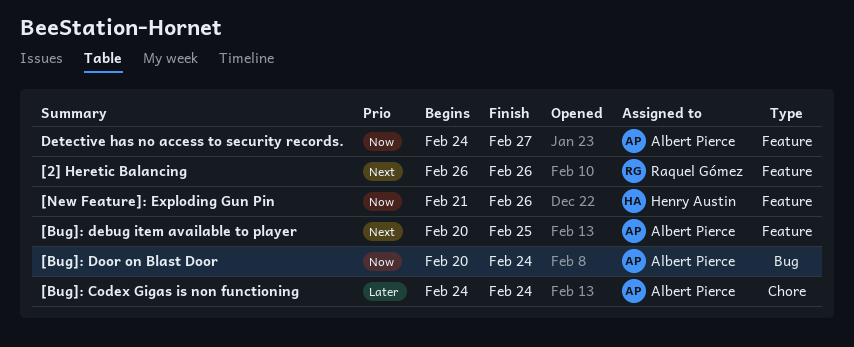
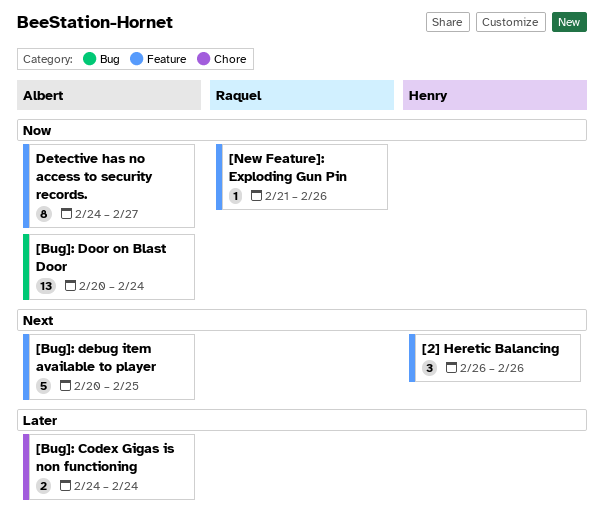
[2] Heretic Balancing, owner: Raquel Gómez -> Henry Austin
[New Feature]: Exploding Gun Pin, owner: Henry Austin -> Raquel Gómez

